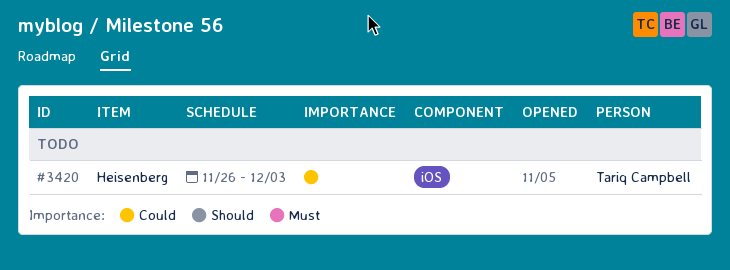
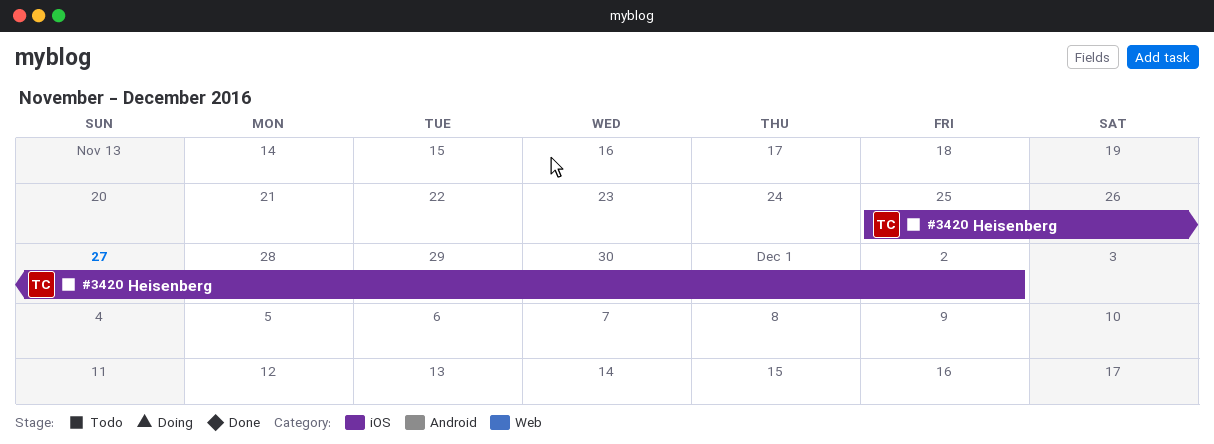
#3420, start: Nov 26 -> Nov 25
#3420, due: Dec 3 -> Dec 2

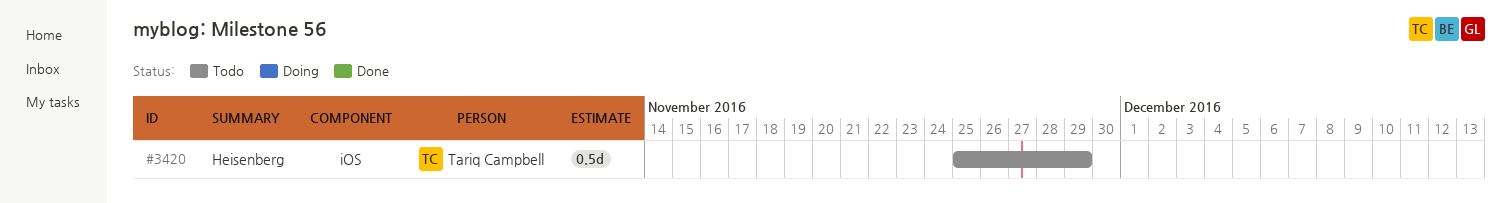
#3420, due: Dec 2 -> Nov 29

